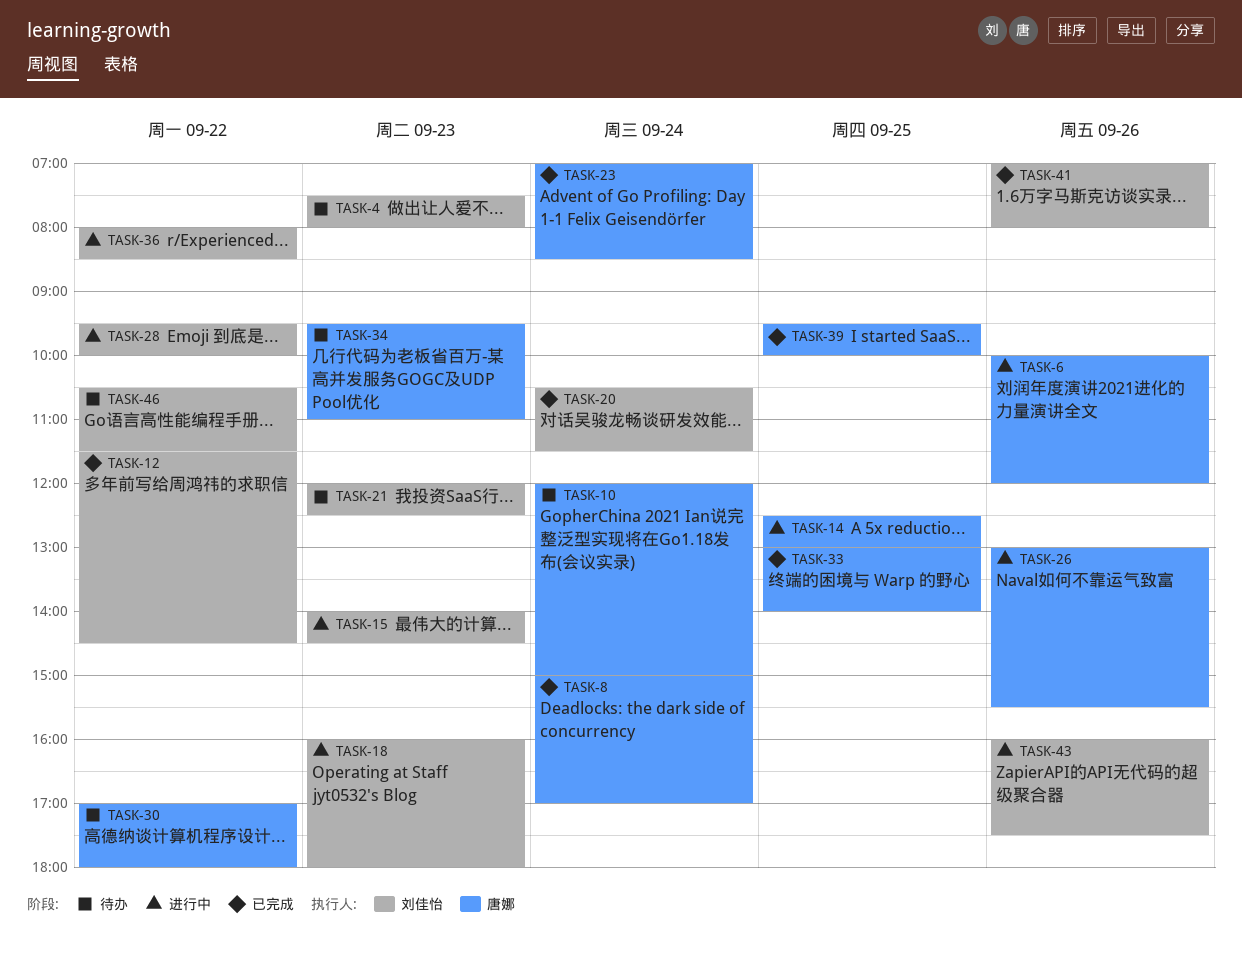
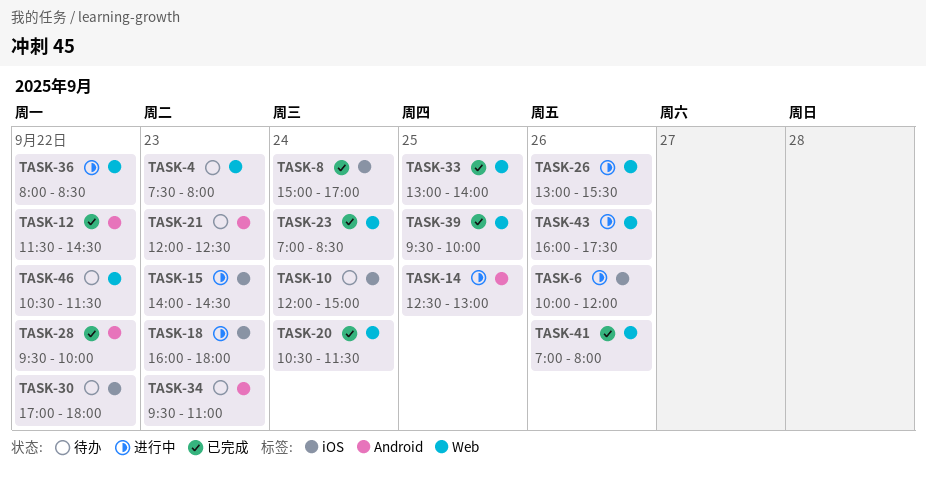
TASK-28, status: 进行中 -> 已完成

